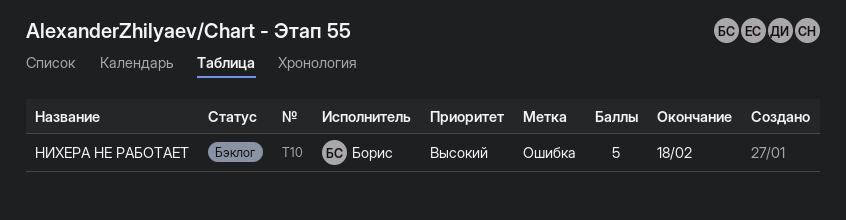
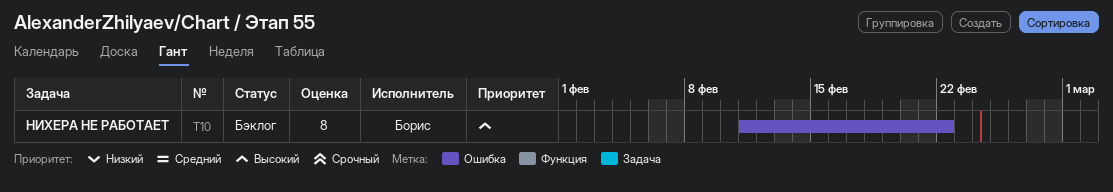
T10, estimate: 5 -> 8
T10, due: Feb 18 -> Feb 22

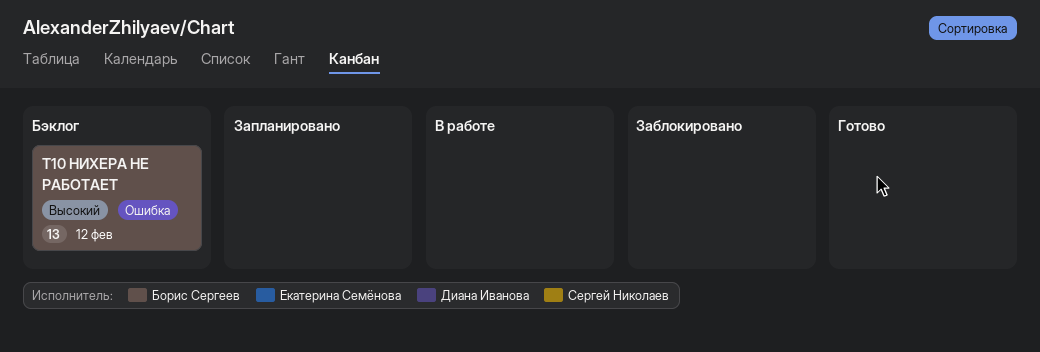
T10, estimate: 8 -> 13
T10, due: Feb 22 -> Feb 12

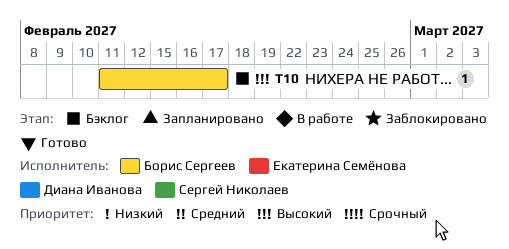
T10, estimate: 13 -> 1
T10, due: Feb 12 -> Feb 17

